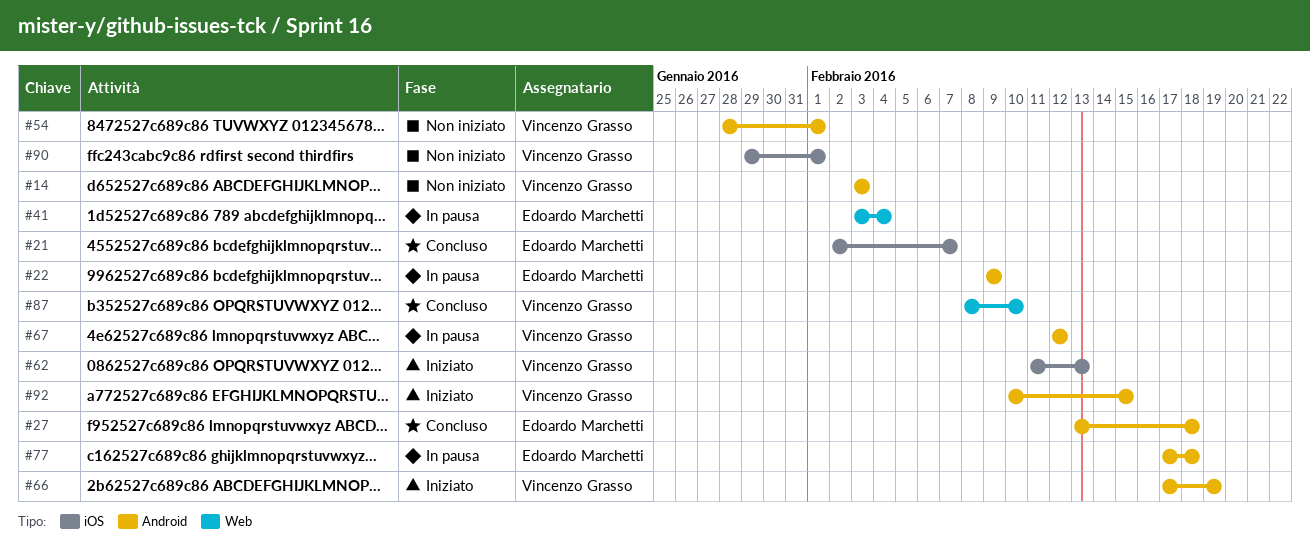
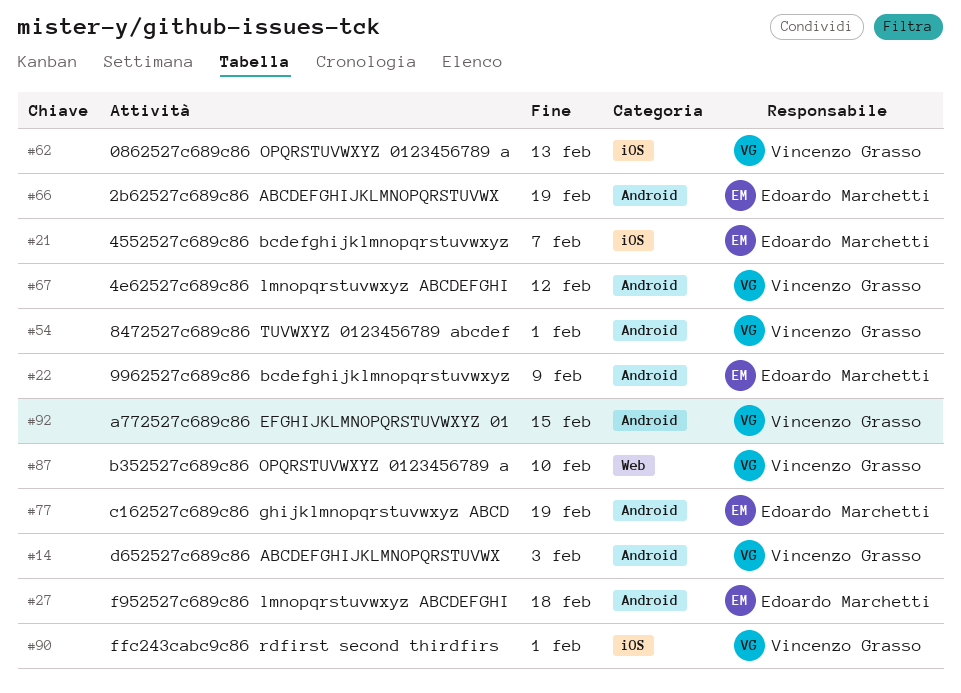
#41: present -> none
#66, owner: Vincenzo Grasso -> Edoardo Marchetti
#77, due: Feb 18 -> Feb 19

